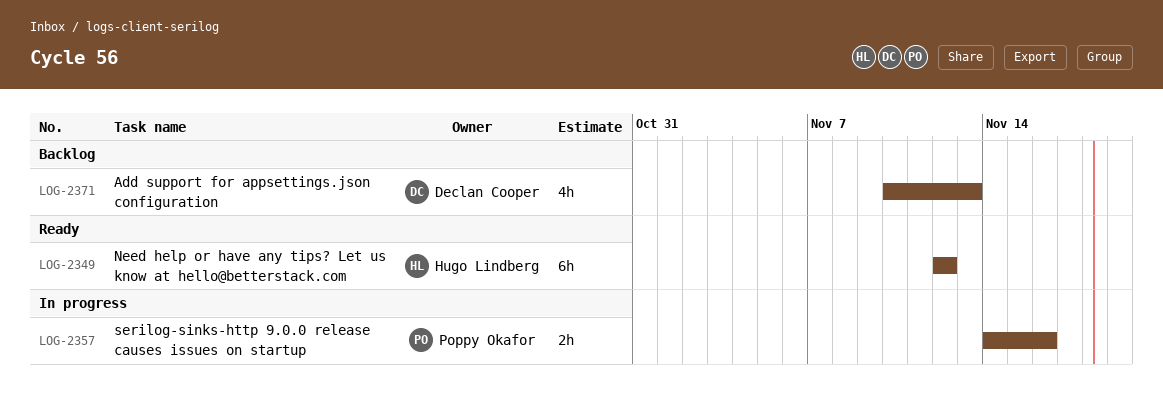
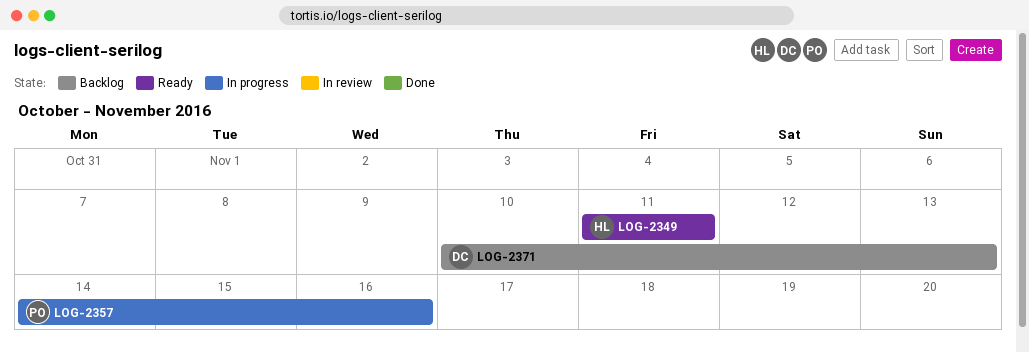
LOG-2349, start: Nov 12 -> Nov 11
LOG-2349, due: Nov 12 -> Nov 11

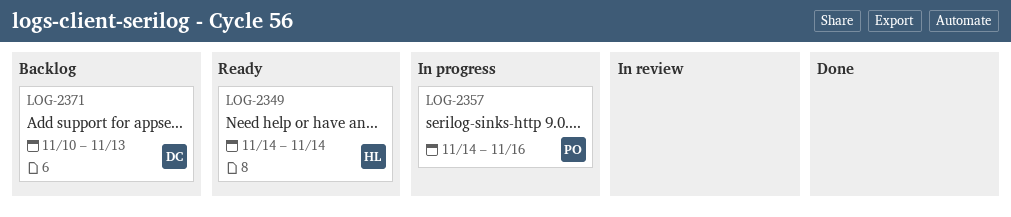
LOG-2349, start: Nov 11 -> Nov 14
LOG-2349, due: Nov 11 -> Nov 14

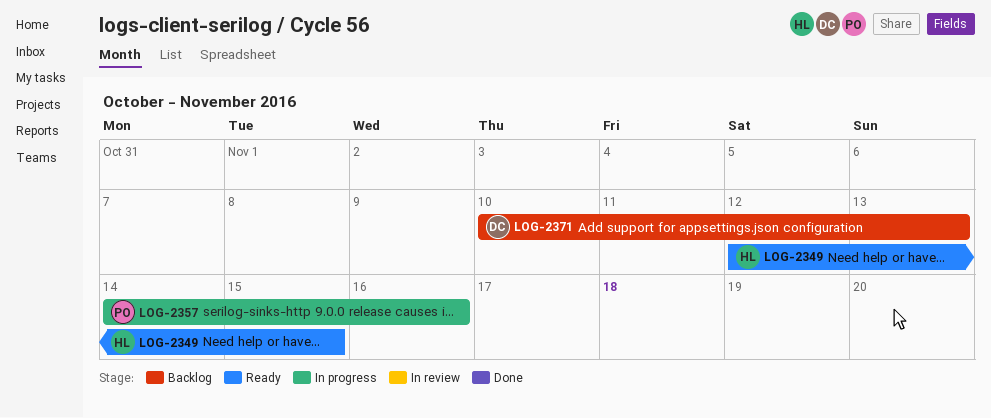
LOG-2349, start: Nov 14 -> Nov 12
LOG-2349, due: Nov 14 -> Nov 15

